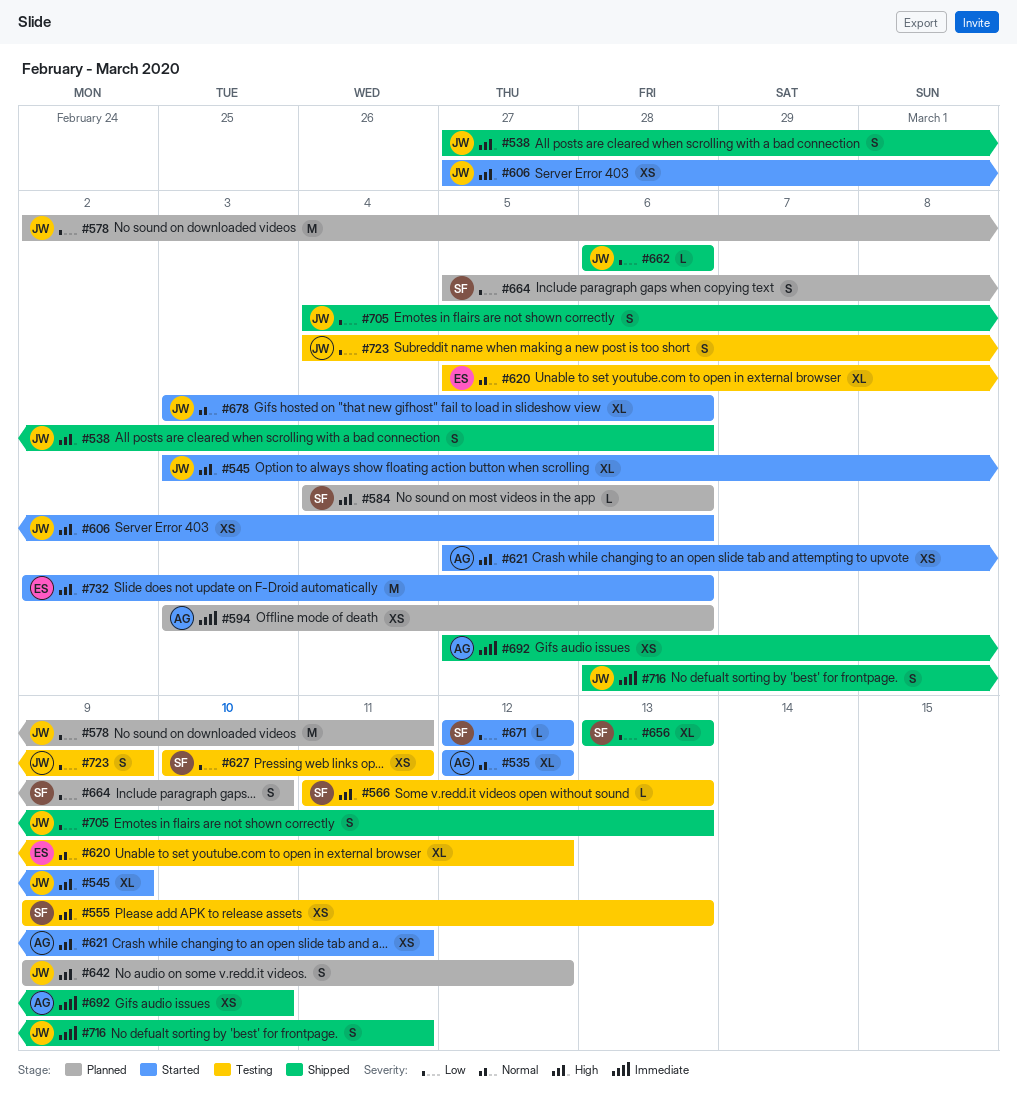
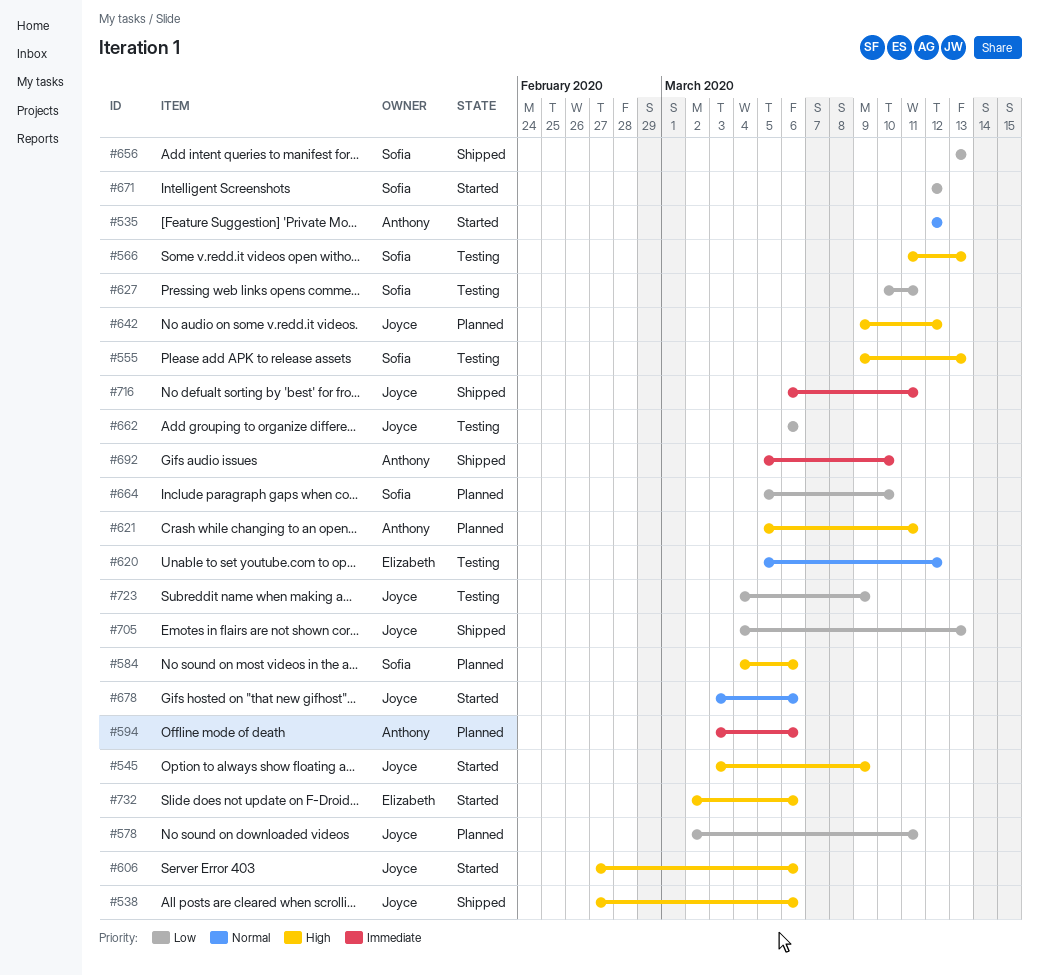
#621, status: Started -> Planned
#662, status: Shipped -> Testing

